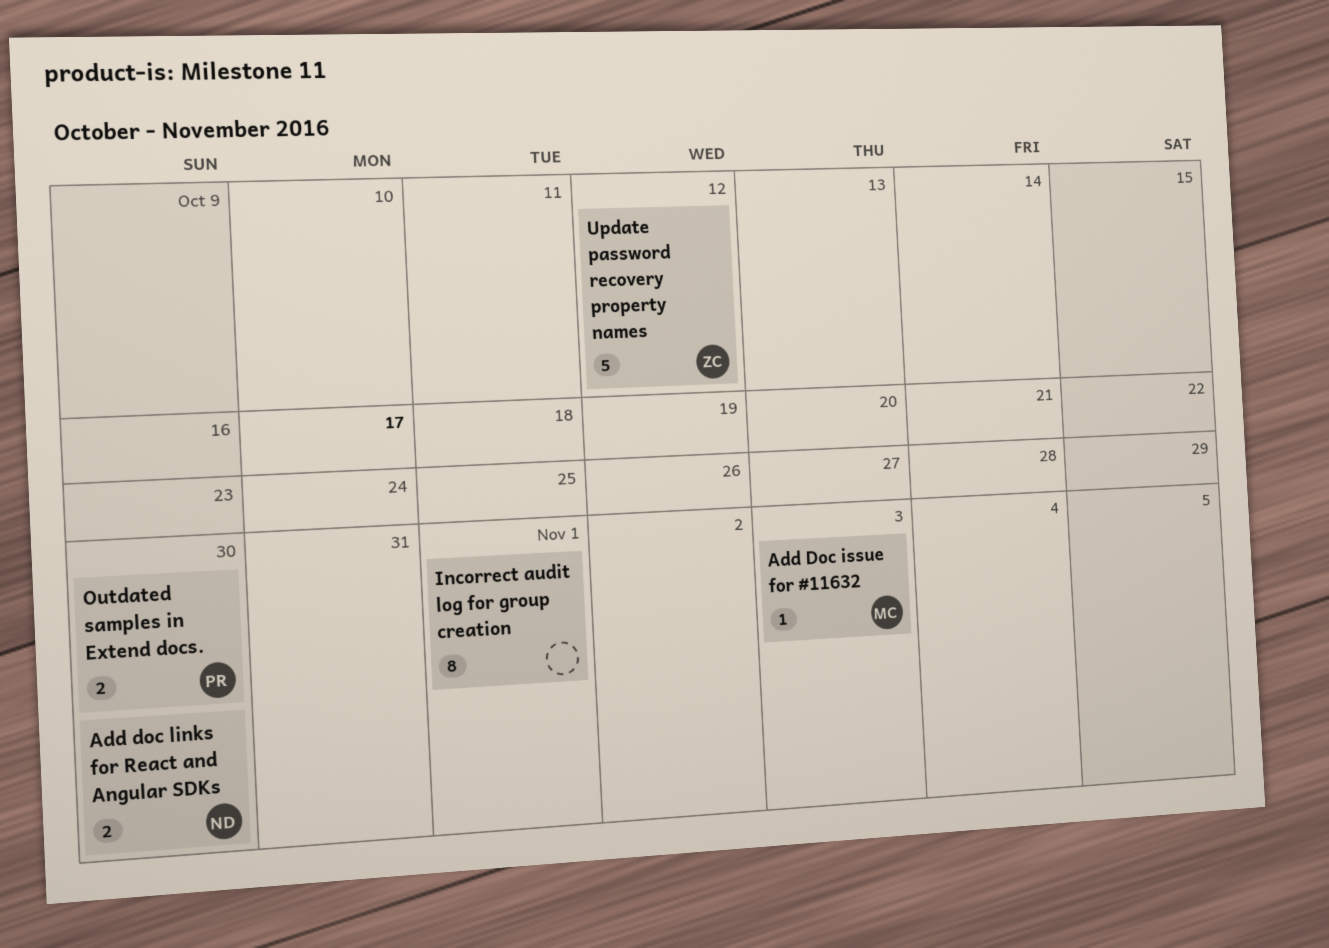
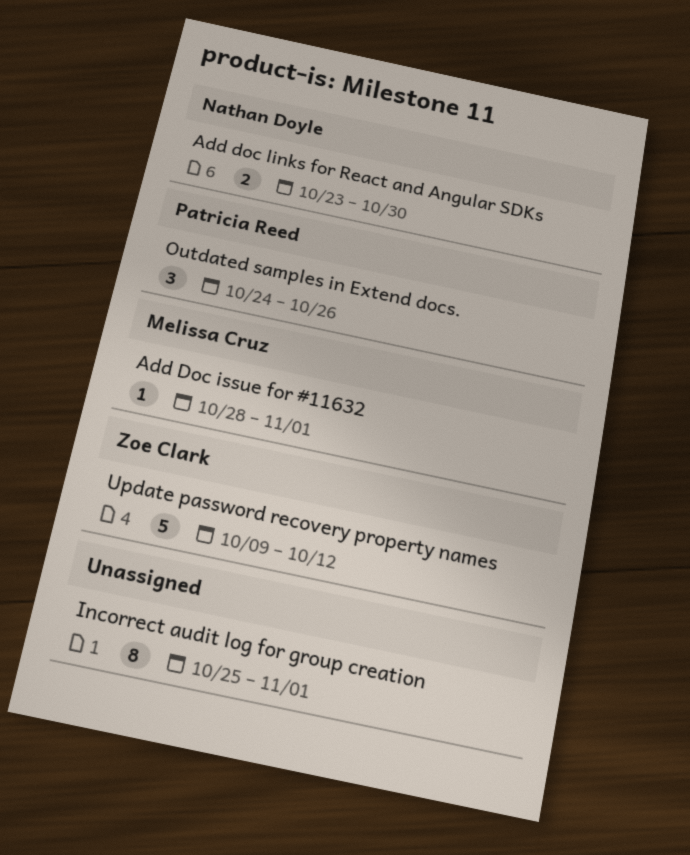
Add Doc issue for #11632, due: Nov 3 -> Nov 1
Outdated samples in Extend docs., estimate: 2 -> 3
Outdated samples in Extend docs., due: Oct 30 -> Oct 26

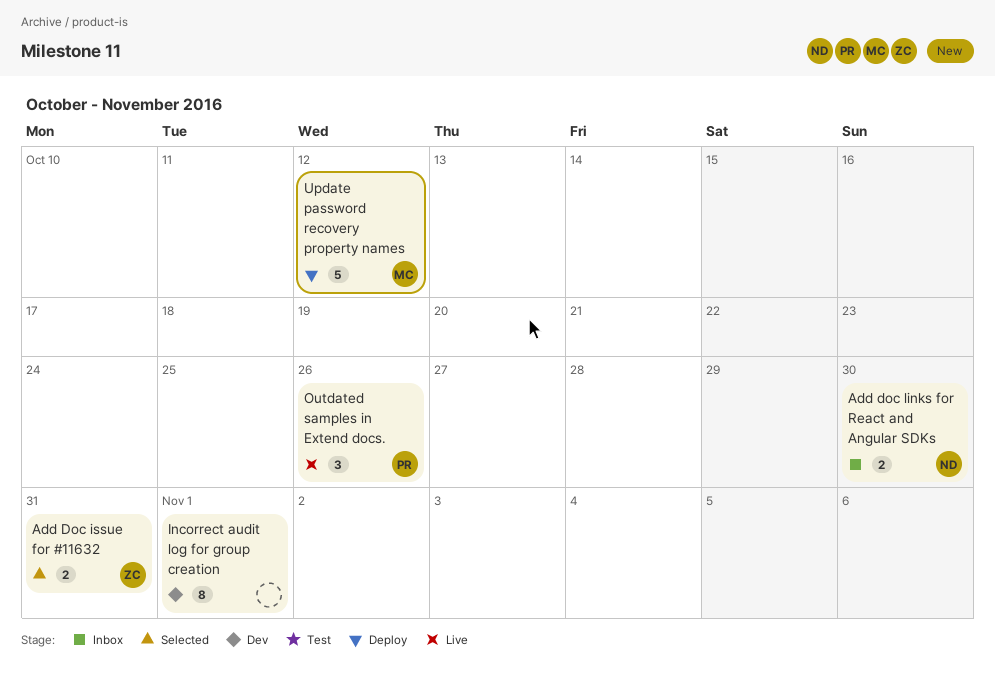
Add Doc issue for #11632, owner: Melissa Cruz -> Zoe Clark
Add Doc issue for #11632, estimate: 1 -> 2
Add Doc issue for #11632, due: Nov 1 -> Oct 31
Update password recovery property names, owner: Zoe Clark -> Melissa Cruz

